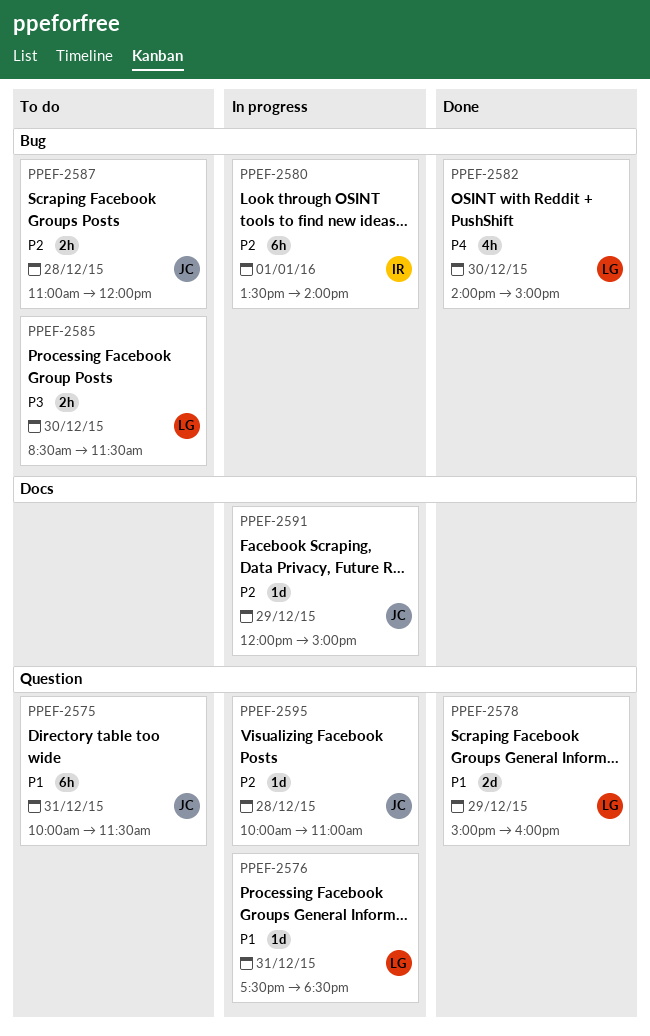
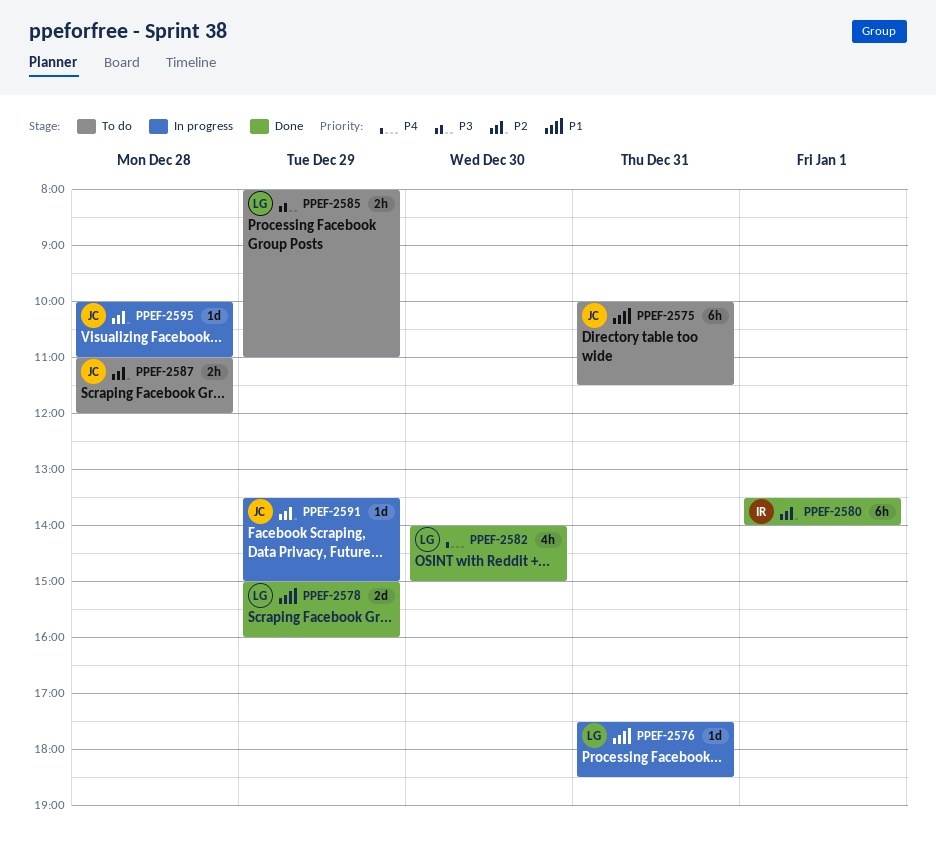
PPEF-2580, status: In progress -> Done
PPEF-2585, day: Dec 30 -> Dec 29
PPEF-2585, begins: 08:30 -> 08:00
PPEF-2585, ends: 11:30 -> 11:00
PPEF-2591, begins: 12:00 -> 13:30

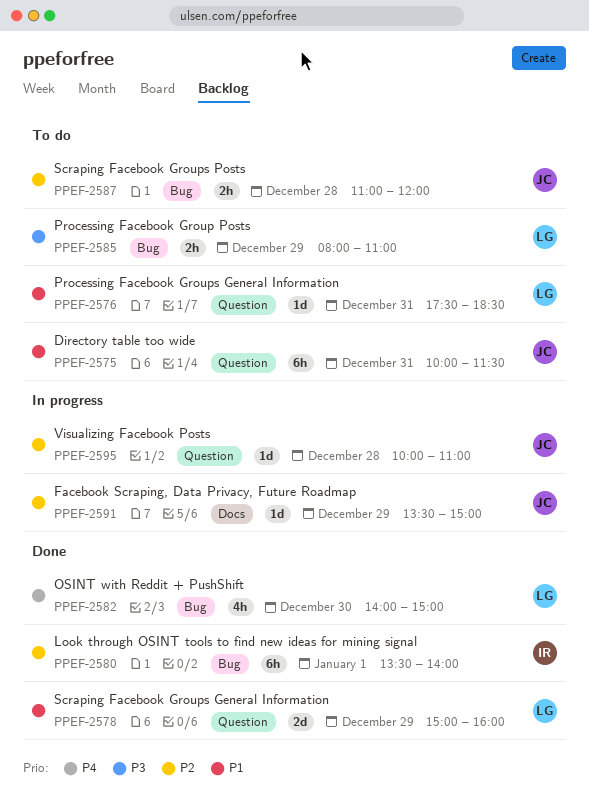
PPEF-2576, status: In progress -> To do

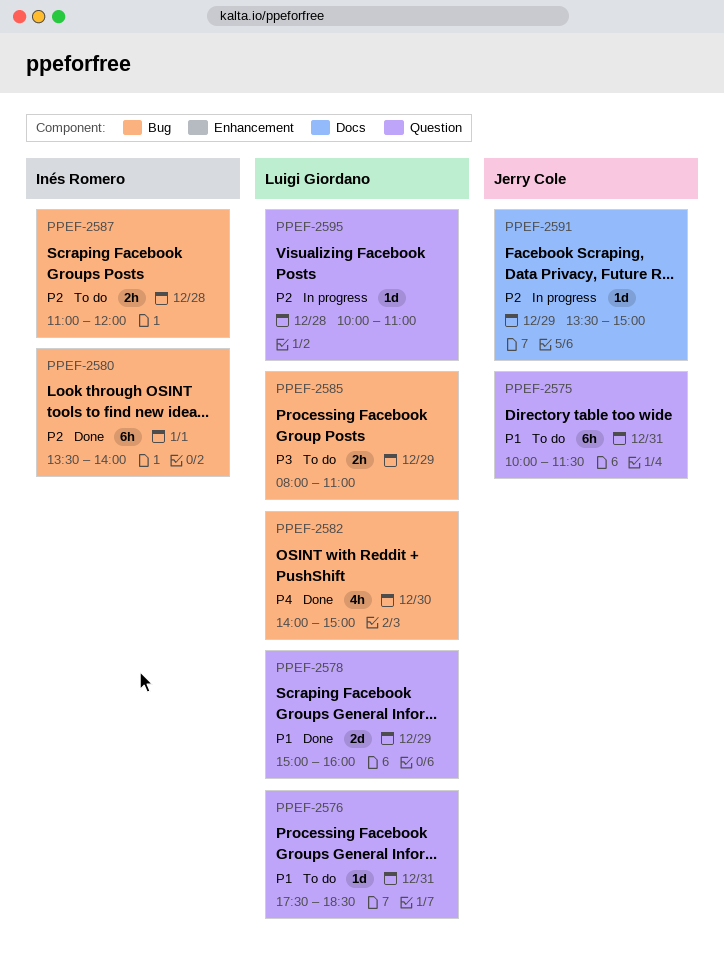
PPEF-2587, owner: Jerry Cole -> Inés Romero
PPEF-2595, owner: Jerry Cole -> Luigi Giordano

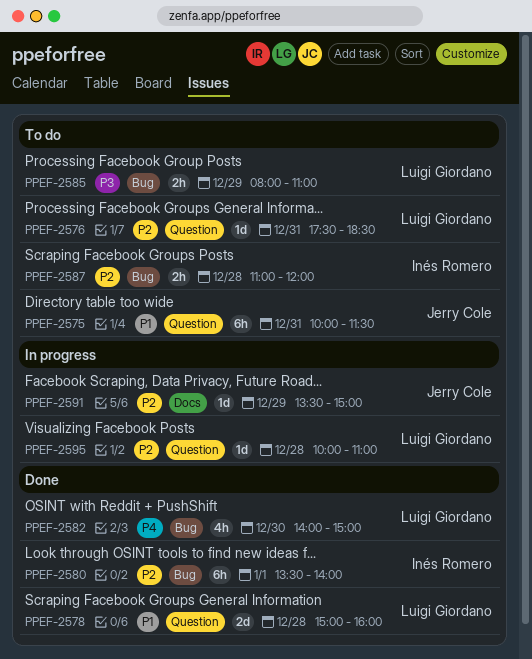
PPEF-2576, priority: P1 -> P2
PPEF-2578, day: Dec 29 -> Dec 28

